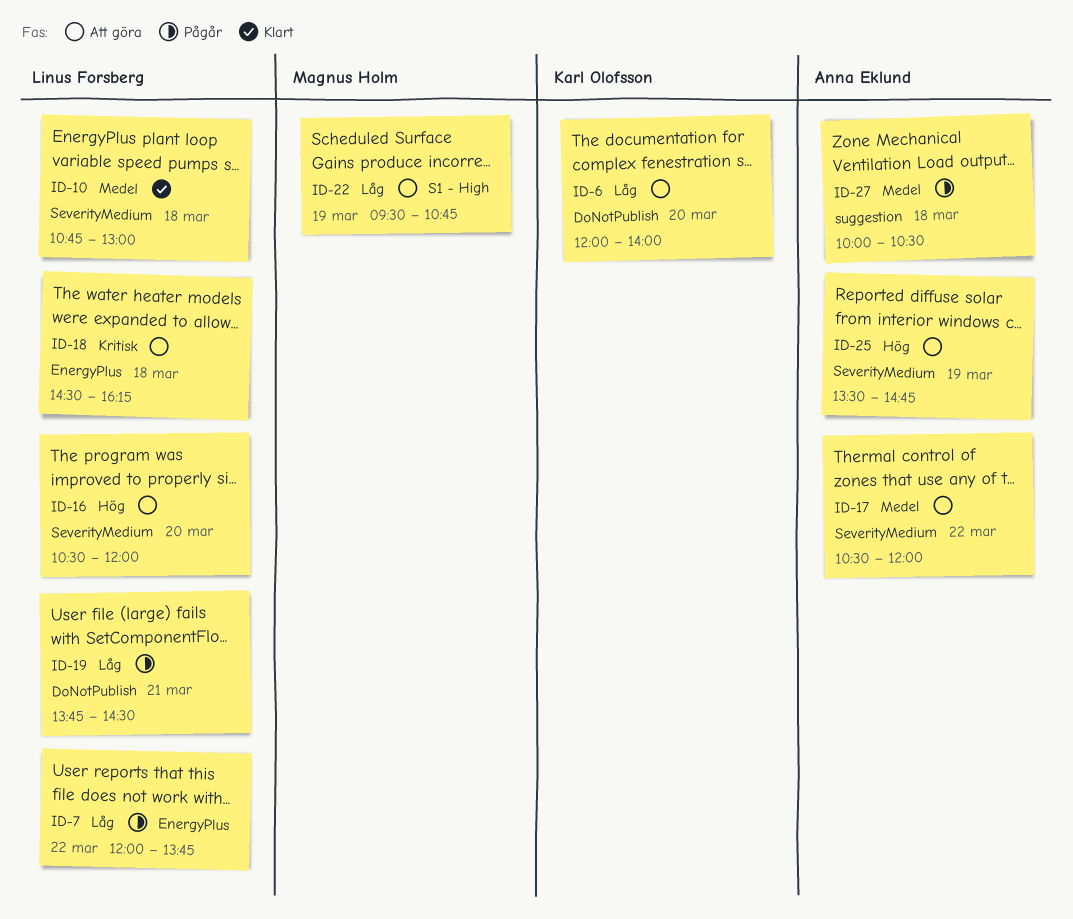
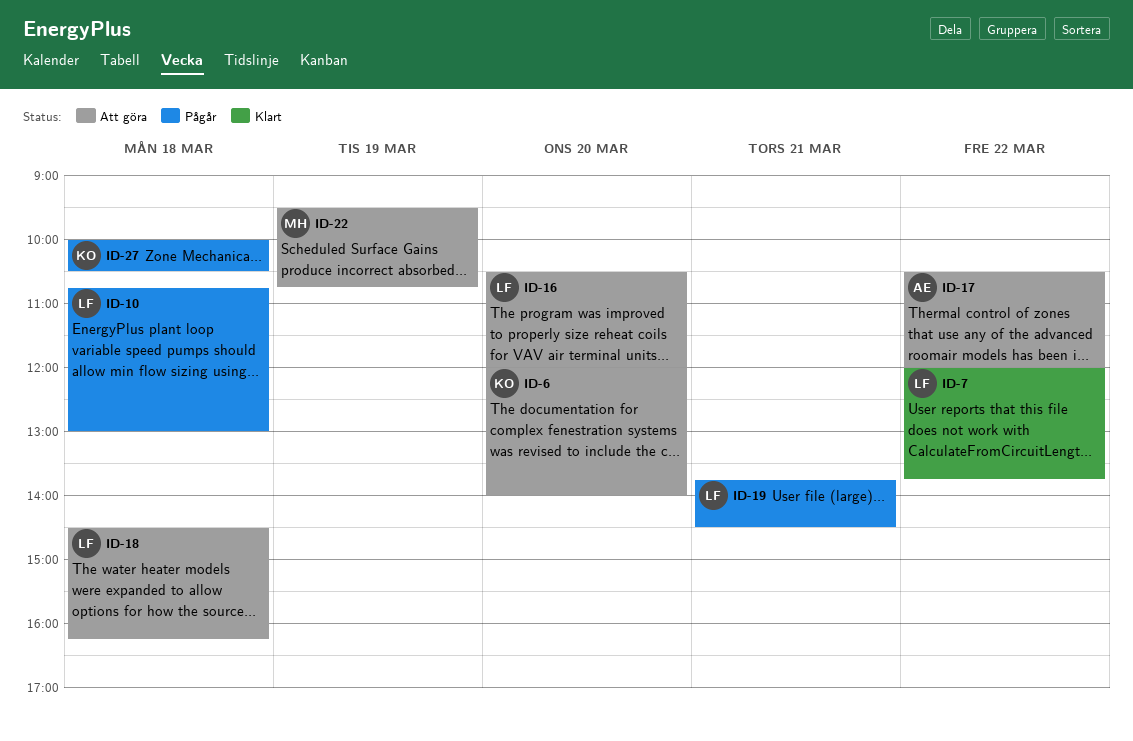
ID-7, status: Pågår -> Klart
ID-10, status: Klart -> Pågår
ID-25: present -> none
ID-27, owner: Anna Eklund -> Karl Olofsson

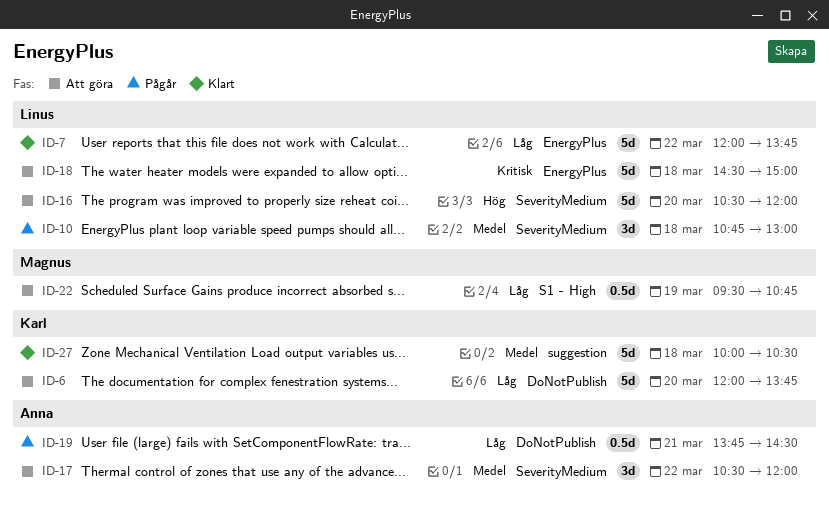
ID-6, ends: 14:00 -> 13:45
ID-18, ends: 16:15 -> 15:00
ID-19, owner: Linus -> Anna
ID-27, status: Pågår -> Klart

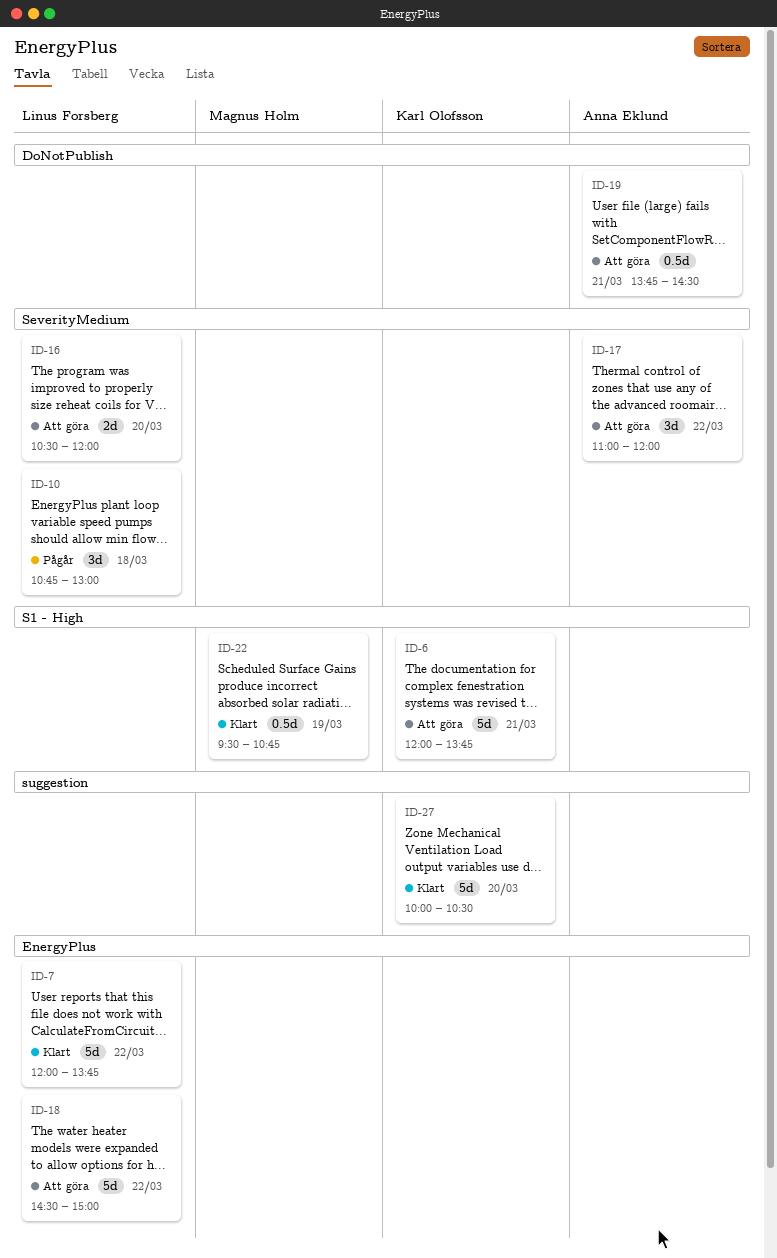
ID-6, label: DoNotPublish -> S1 - High
ID-6, day: Mar 20 -> Mar 21
ID-16, estimate: 5d -> 2d
ID-17, begins: 10:30 -> 11:00
ID-18, day: Mar 18 -> Mar 22
ID-19, status: Pågår -> Att göra
ID-22, status: Att göra -> Klart
ID-27, day: Mar 18 -> Mar 20

